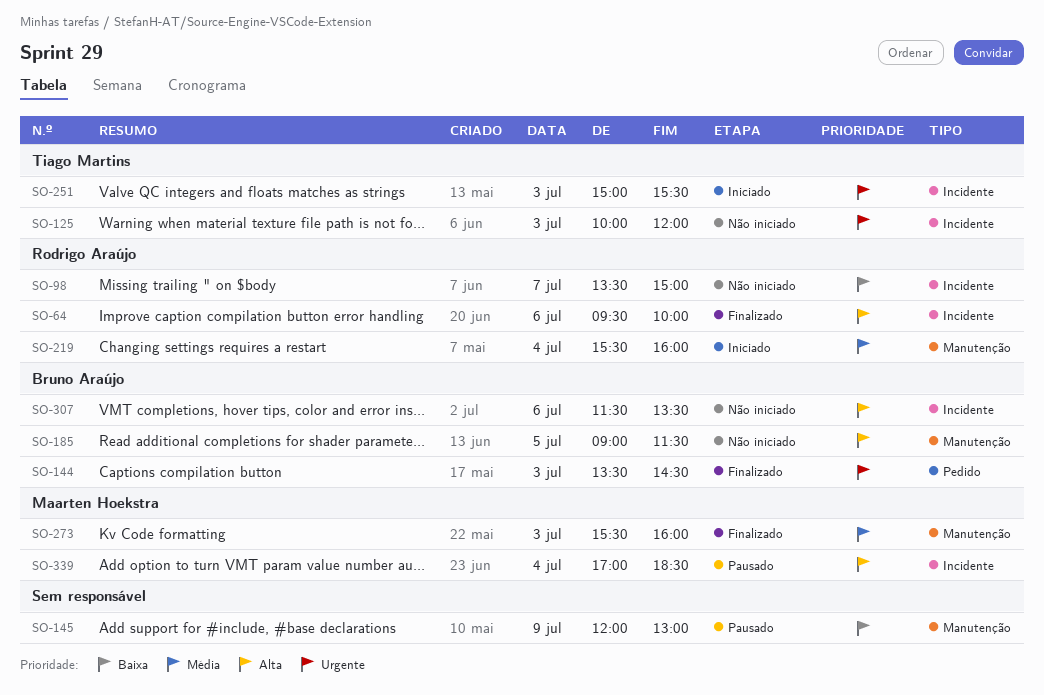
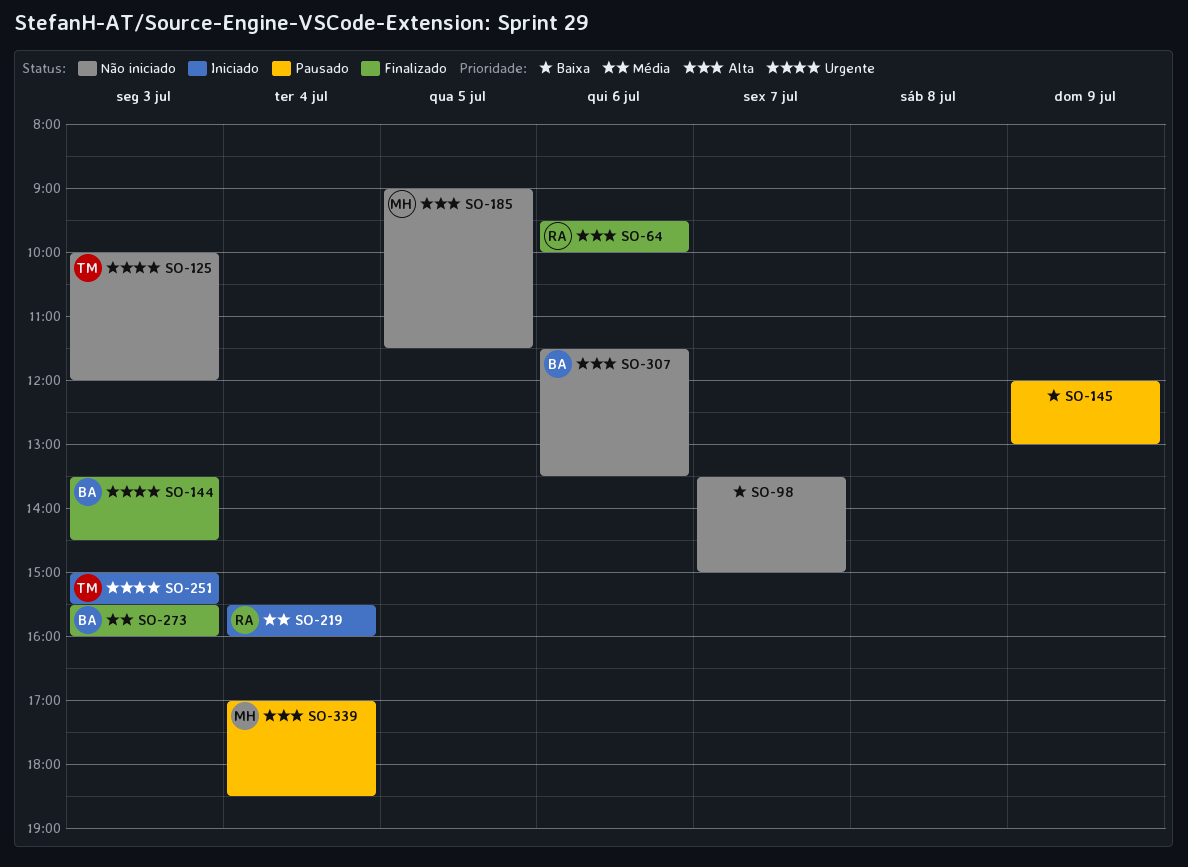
SO-98, owner: Rodrigo Araújo -> none
SO-185, owner: Bruno Araújo -> Maarten Hoekstra
SO-273, owner: Maarten Hoekstra -> Bruno Araújo

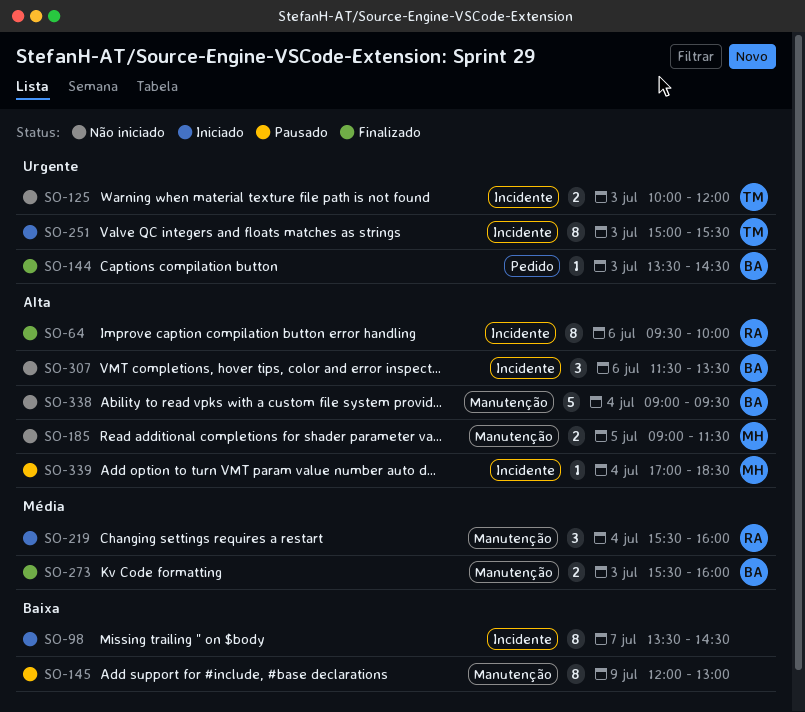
SO-98, status: Não iniciado -> Iniciado
SO-98, ends: 15:00 -> 14:30
SO-338: none -> present

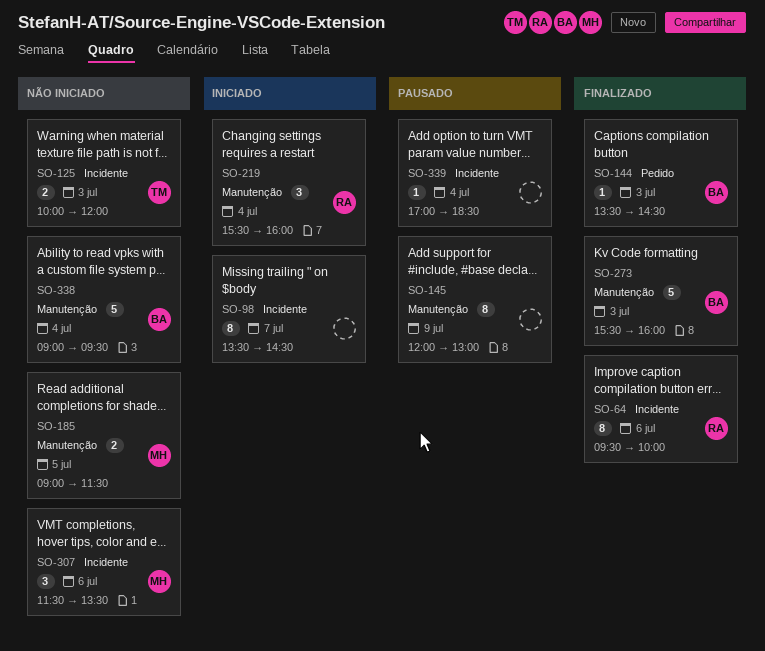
SO-251: present -> none
SO-273, estimate: 2 -> 5
SO-307, owner: BA -> MH
SO-339, owner: MH -> none

